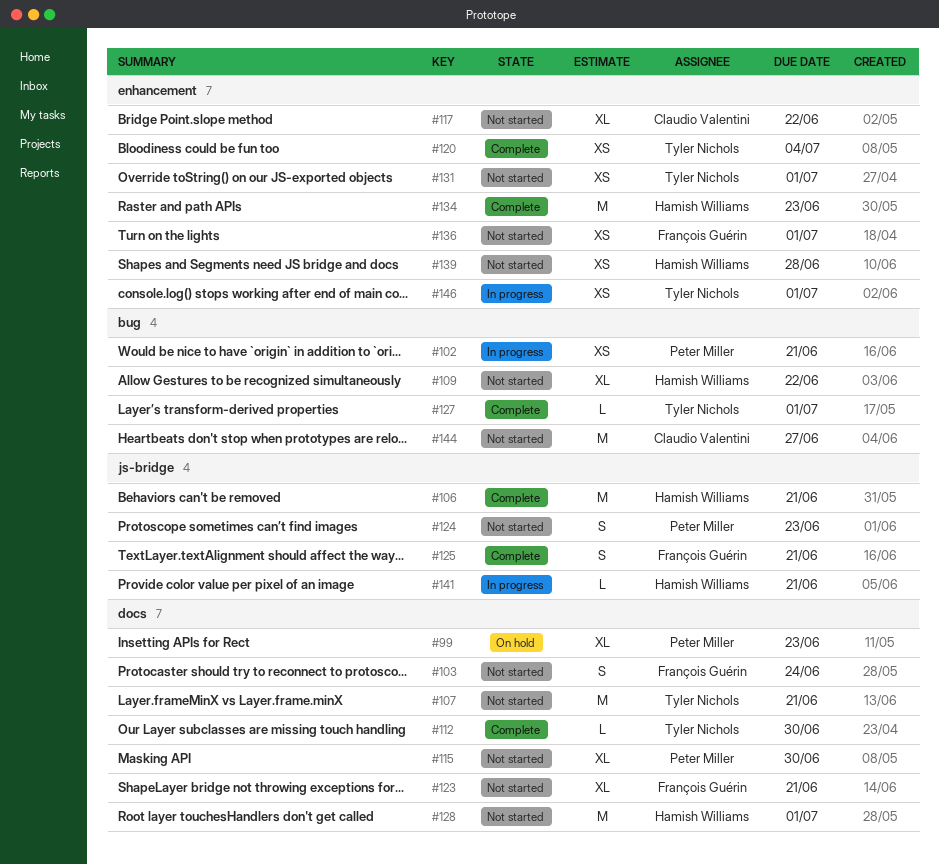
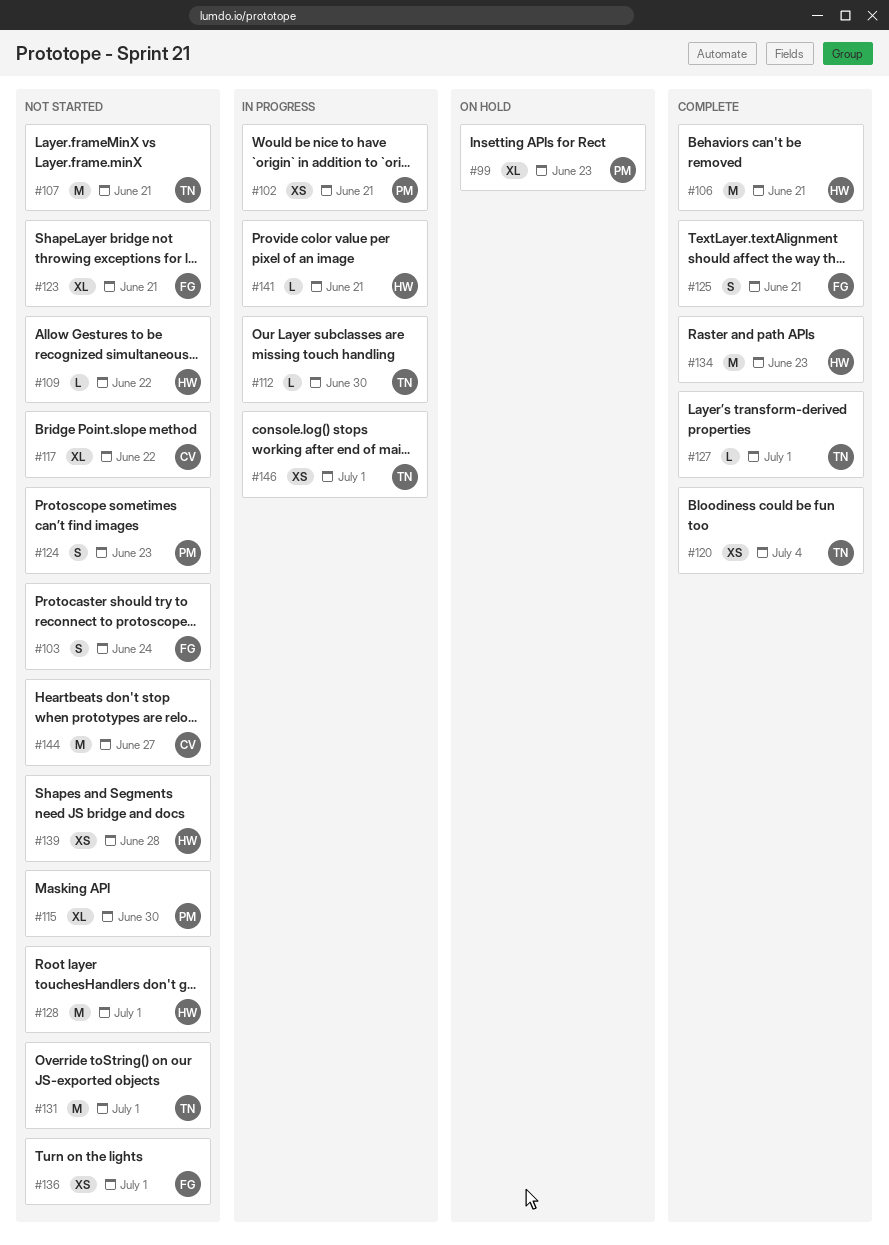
#109, estimate: XL -> L
#112, status: Complete -> In progress
#131, estimate: XS -> M

